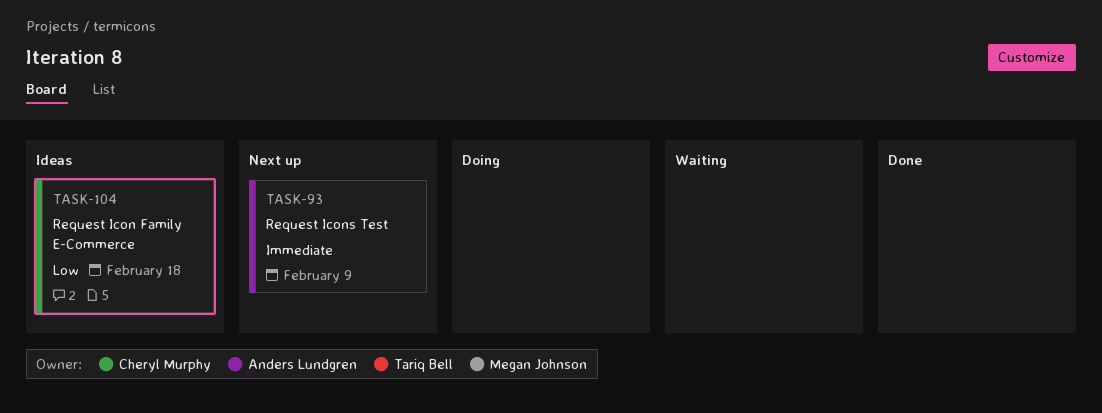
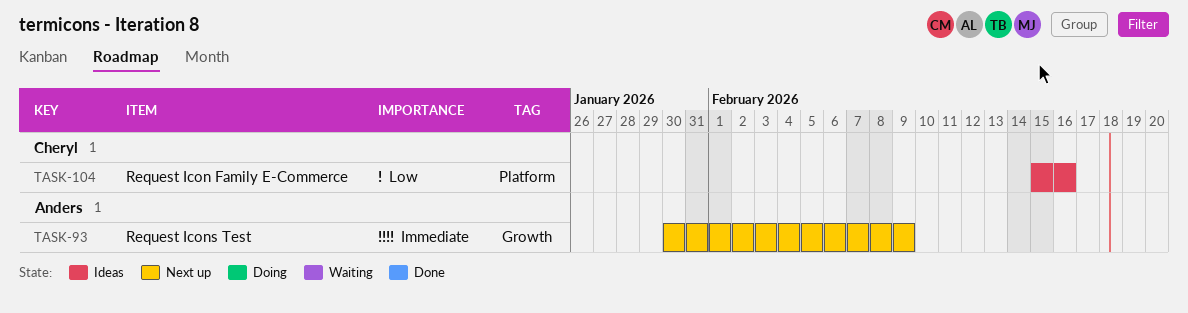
TASK-104, due: Feb 18 -> Feb 16

